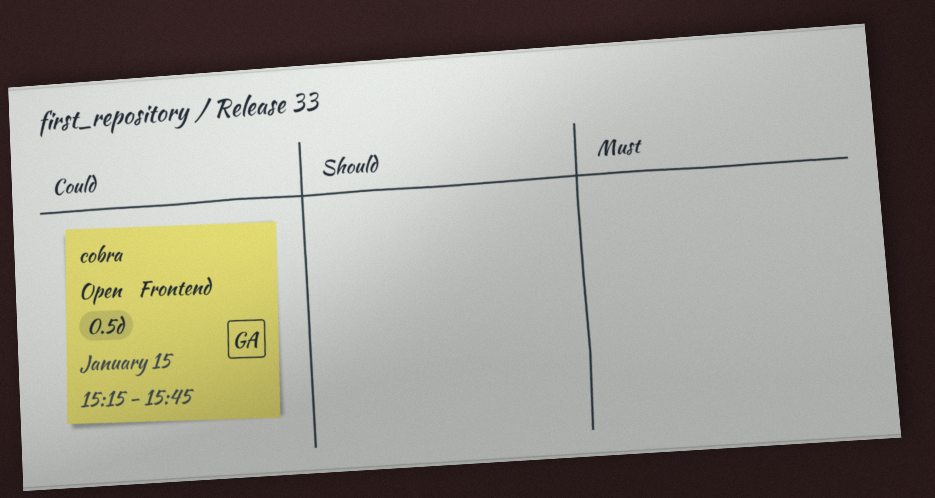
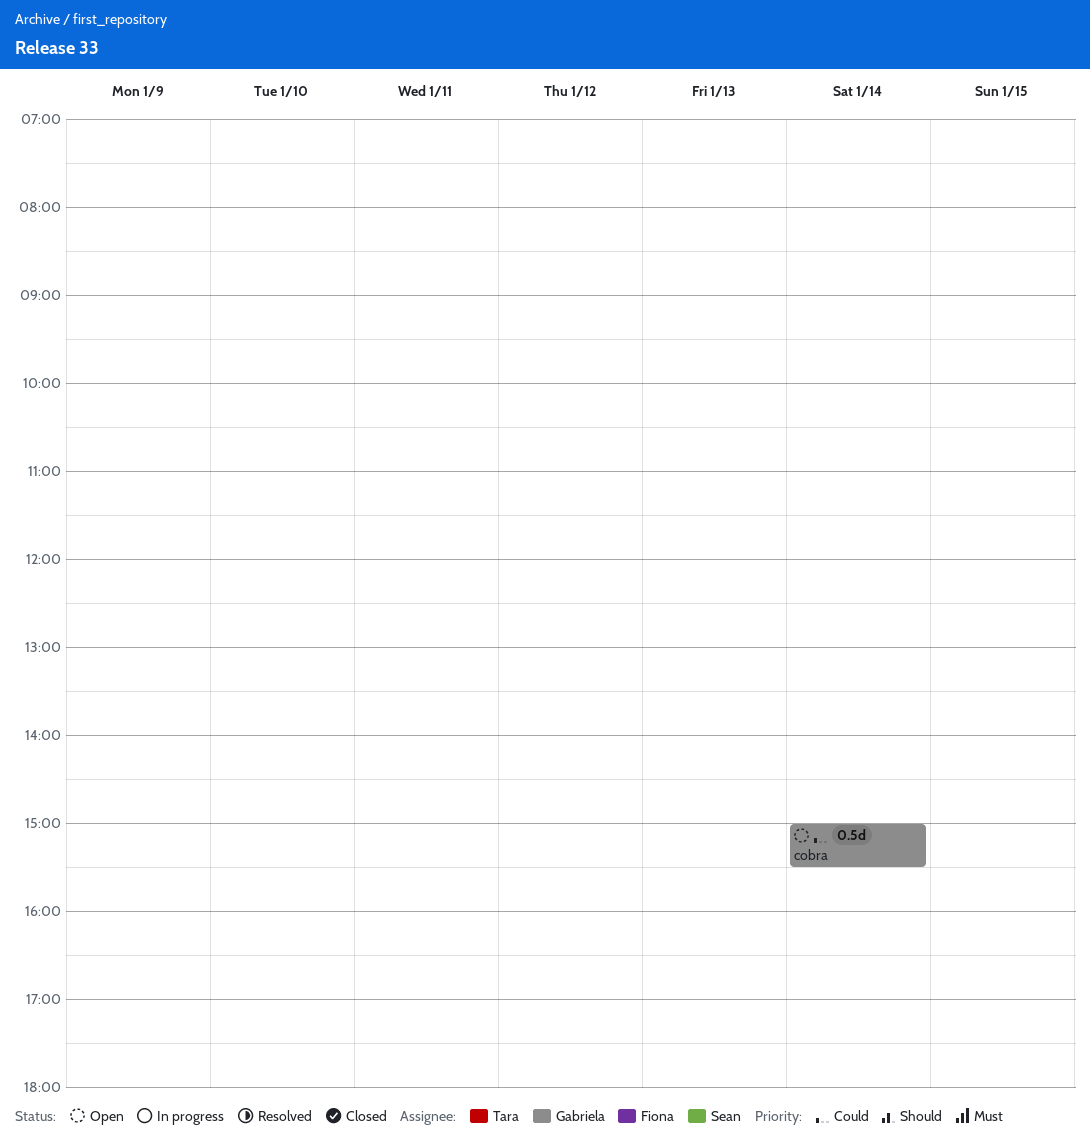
cobra, day: Jan 15 -> Jan 14
cobra, begins: 15:15 -> 15:00
cobra, ends: 15:45 -> 15:30

